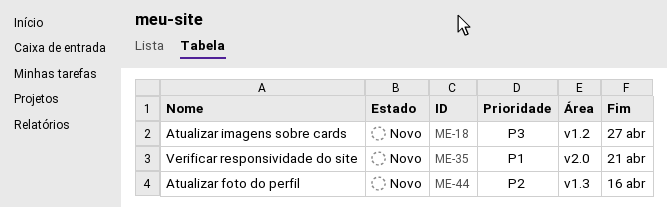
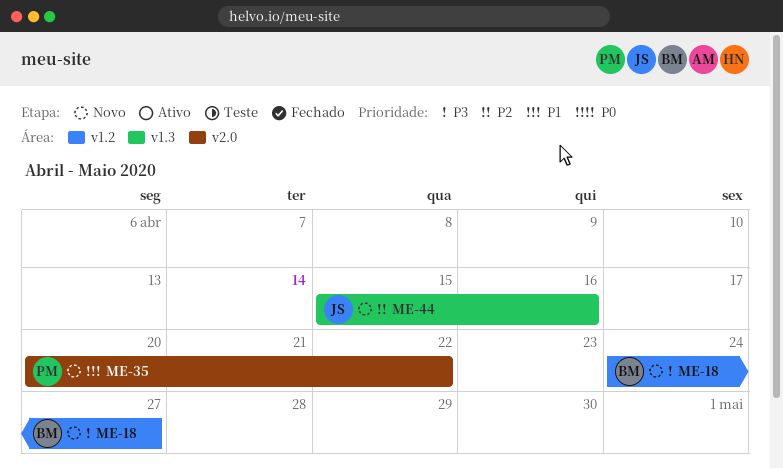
ME-35, due: Apr 21 -> Apr 22

